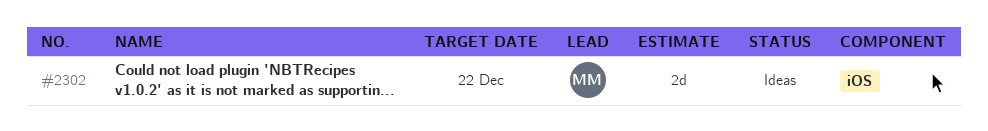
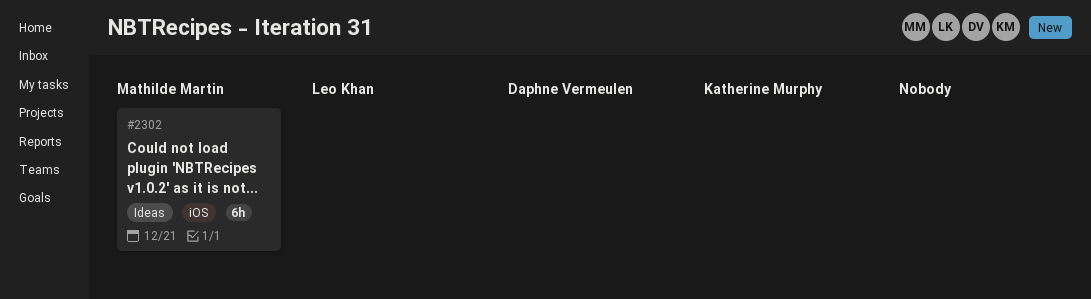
#2302, estimate: 2d -> 6h
#2302, due: Dec 22 -> Dec 21

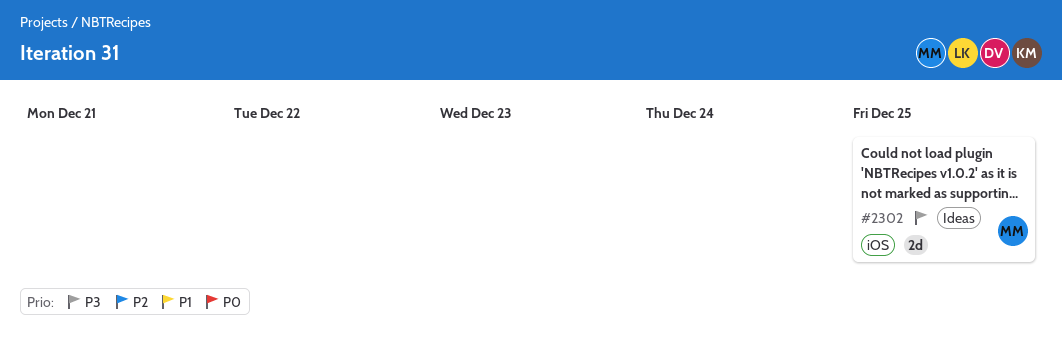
#2302, estimate: 6h -> 2d
#2302, due: Dec 21 -> Dec 25

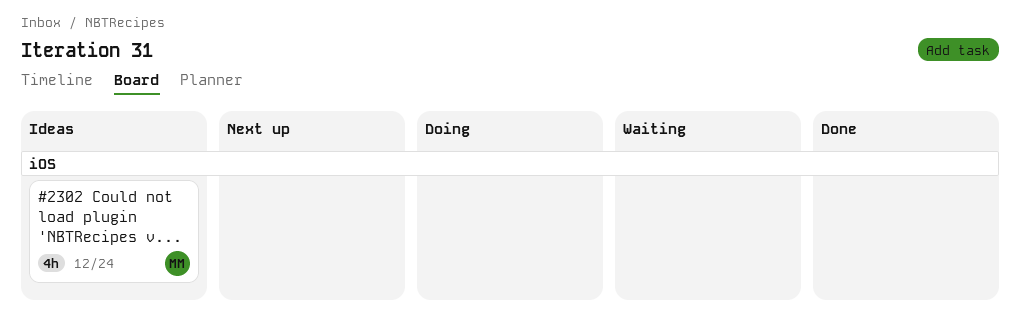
#2302, estimate: 2d -> 4h
#2302, due: Dec 25 -> Dec 24

